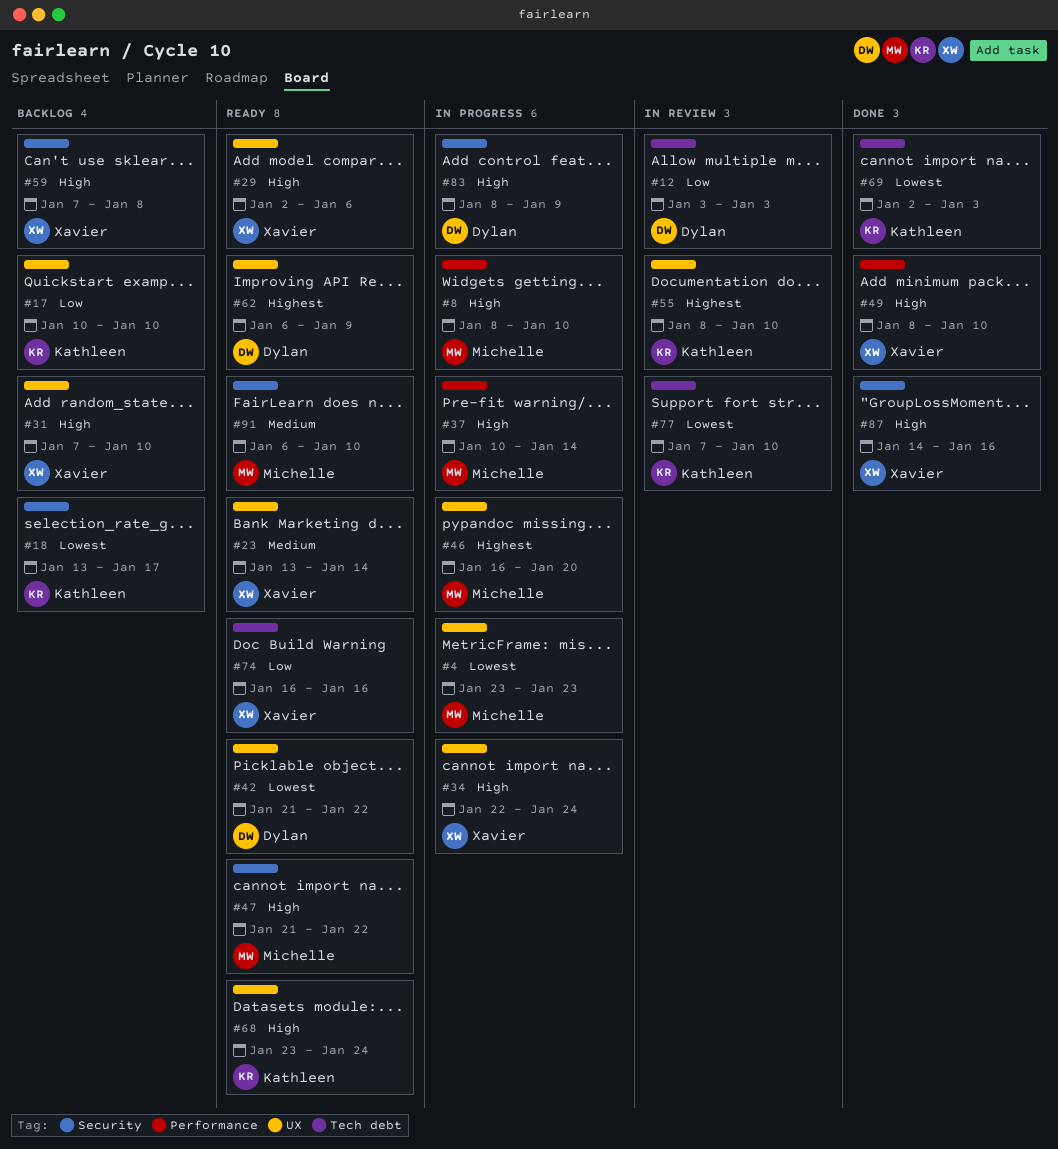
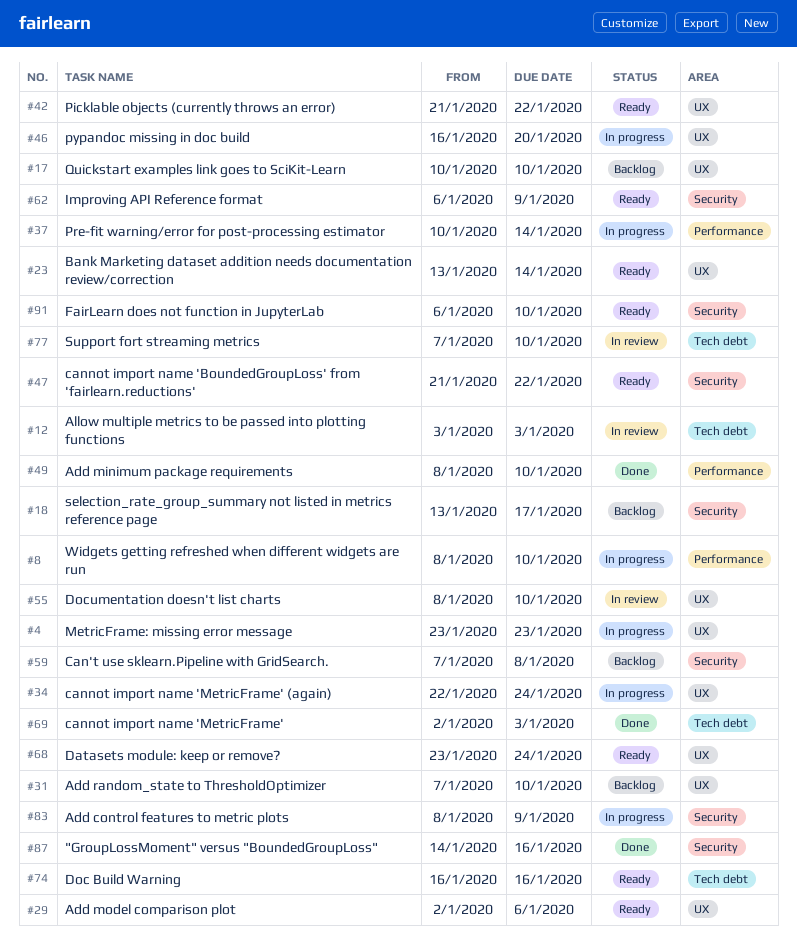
#62, label: UX -> Security

